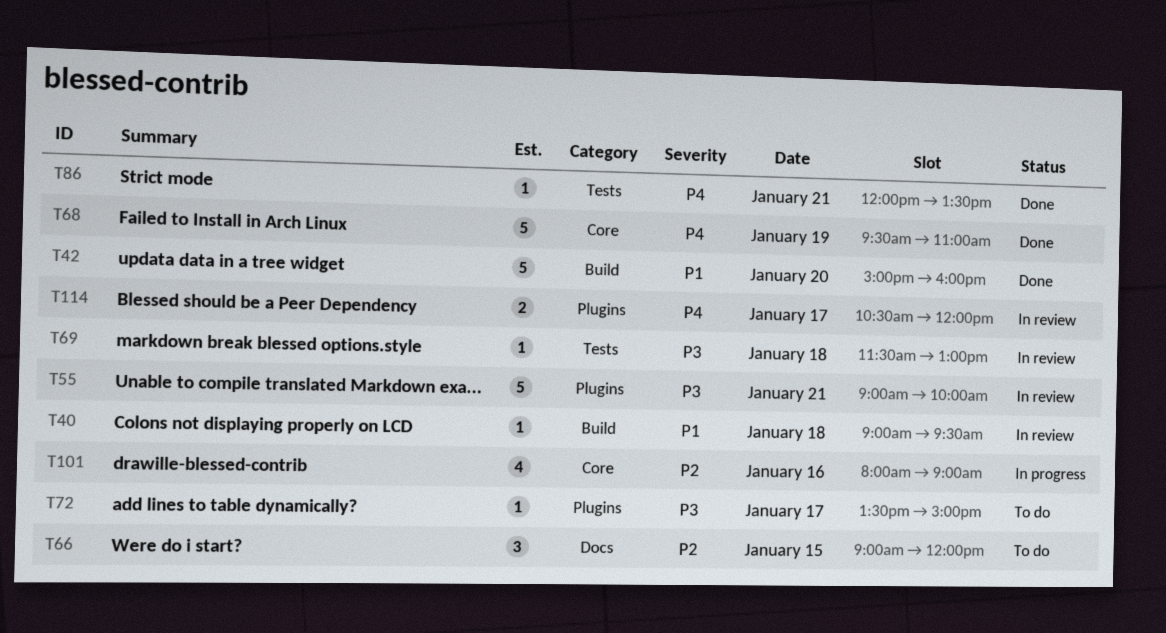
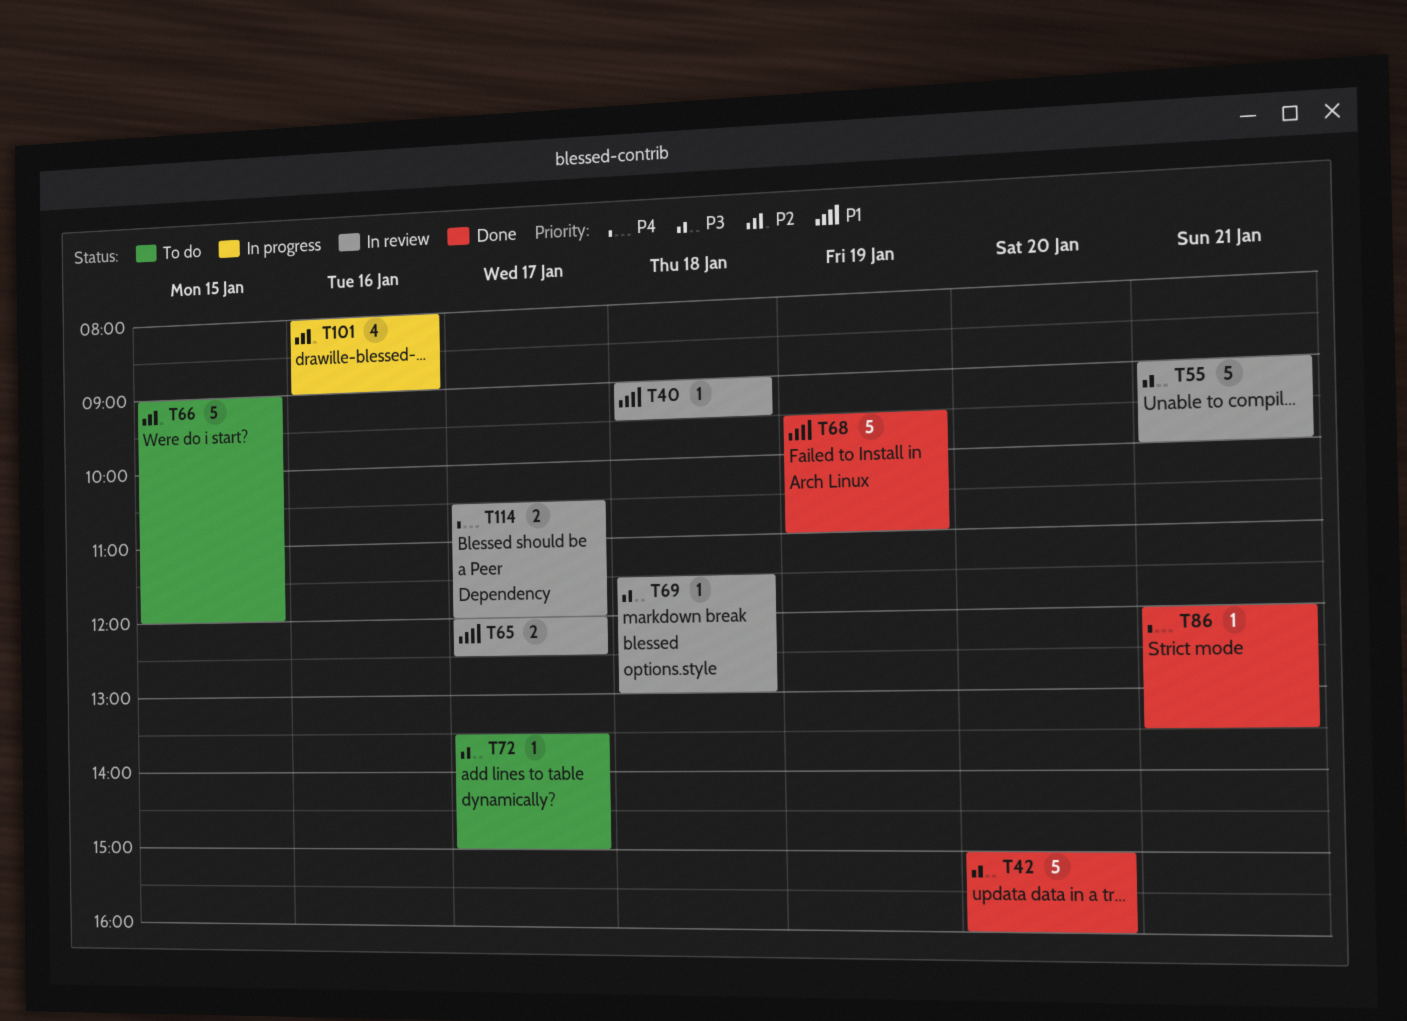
T42, priority: P1 -> P3
T65: none -> present
T66, estimate: 3 -> 5
T68, priority: P4 -> P1

